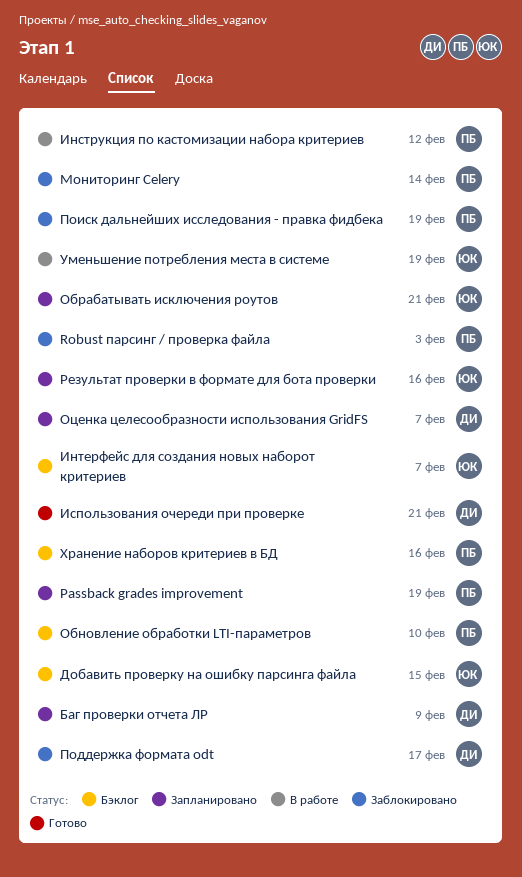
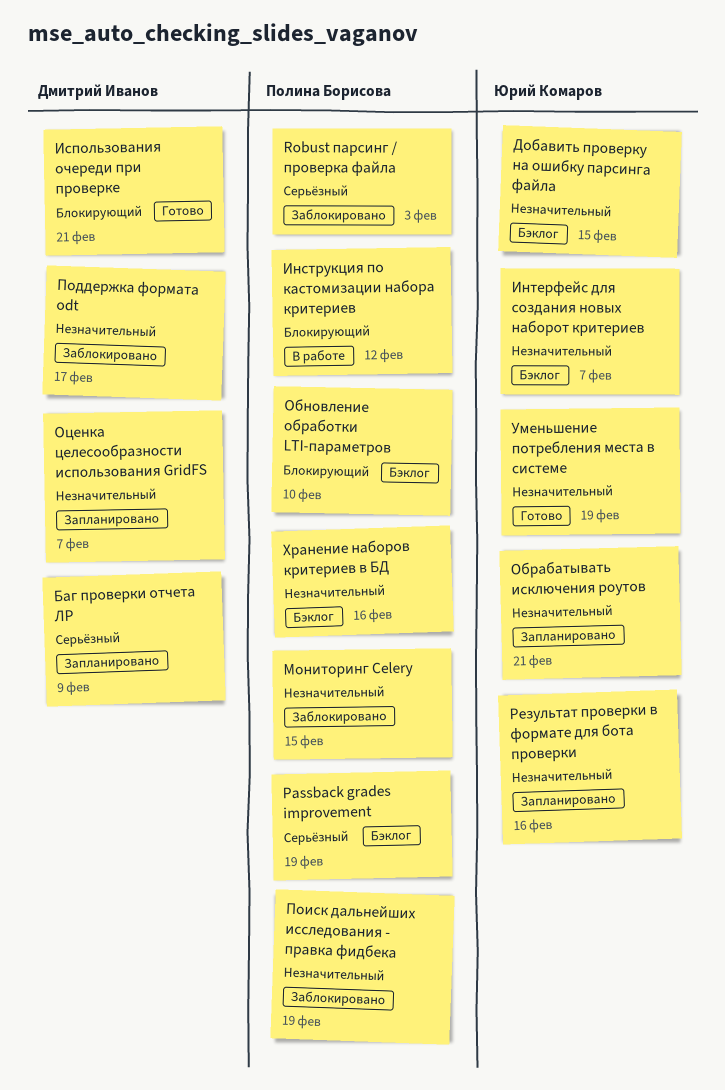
Passback grades improvement, status: Запланировано -> Бэклог
Мониторинг Celery, due: Feb 14 -> Feb 15
Уменьшение потребления места в системе, status: В работе -> Готово

